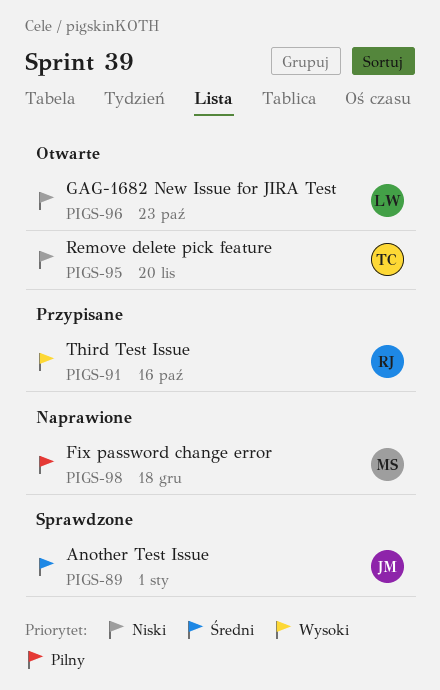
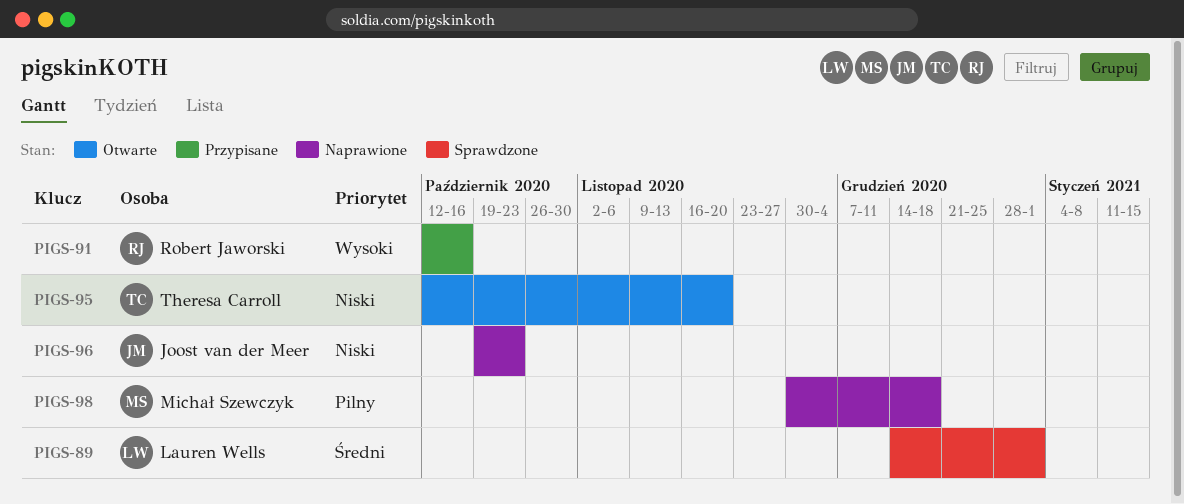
PIGS-89, owner: Joost van der Meer -> Lauren Wells
PIGS-96, status: Otwarte -> Naprawione
PIGS-96, owner: Lauren Wells -> Joost van der Meer

